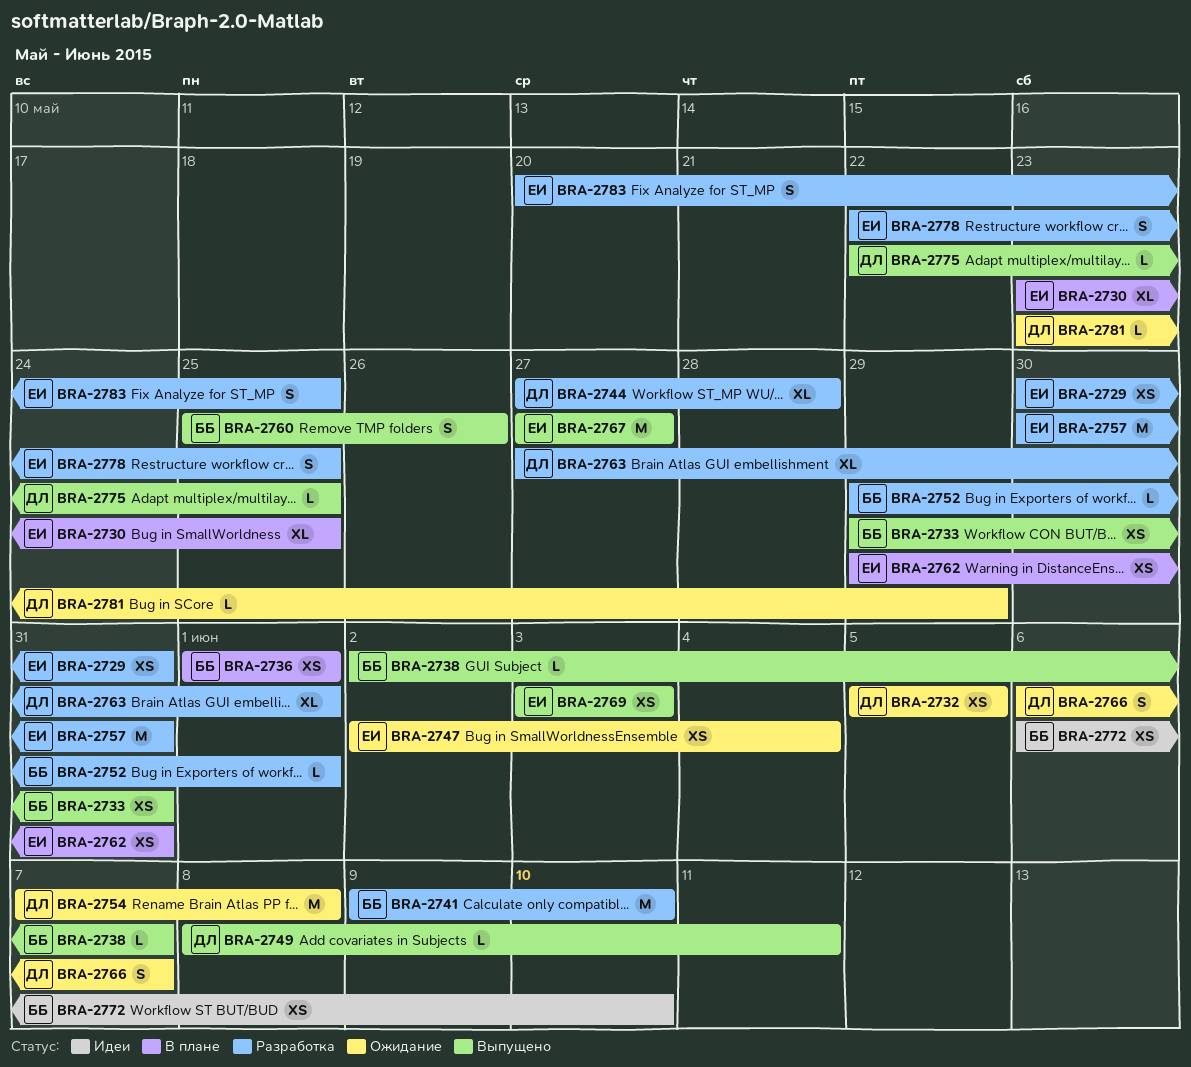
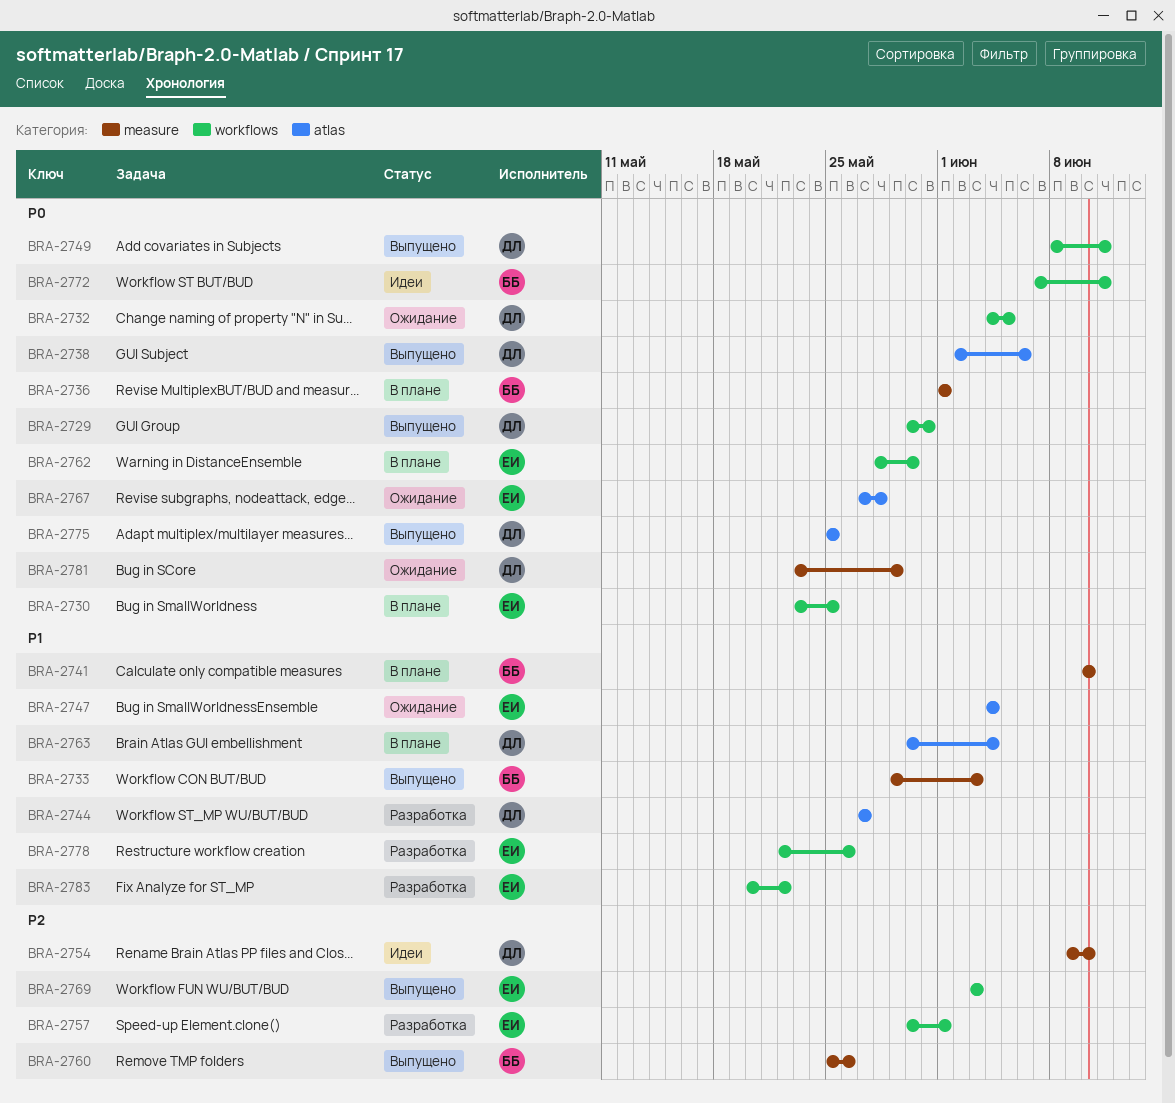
BRA-2729, status: Разработка -> Выпущено
BRA-2729, owner: ЕИ -> ДЛ
BRA-2732, start: Jun 5 -> Jun 4
BRA-2733, due: May 31 -> Jun 3
BRA-2738, owner: ББ -> ДЛ
BRA-2738, due: Jun 7 -> Jun 6
BRA-2741, status: Разработка -> В плане
BRA-2741, start: Jun 9 -> Jun 10
BRA-2744, due: May 28 -> May 27
BRA-2747, start: Jun 2 -> Jun 4
BRA-2752: present -> none
BRA-2754, status: Ожидание -> Идеи
BRA-2754, start: Jun 7 -> Jun 9
BRA-2754, due: Jun 8 -> Jun 10
BRA-2757, due: May 31 -> Jun 1
BRA-2762, start: May 29 -> May 28
BRA-2762, due: May 31 -> May 30
BRA-2763, status: Разработка -> В плане
BRA-2763, start: May 27 -> May 30
BRA-2763, due: Jun 1 -> Jun 4
BRA-2766: present -> none
BRA-2767, status: Выпущено -> Ожидание
BRA-2767, due: May 27 -> May 28
BRA-2772, start: Jun 6 -> Jun 7
BRA-2772, due: Jun 10 -> Jun 11
BRA-2775, start: May 22 -> May 25
BRA-2778, due: May 25 -> May 26
BRA-2783, due: May 25 -> May 22

